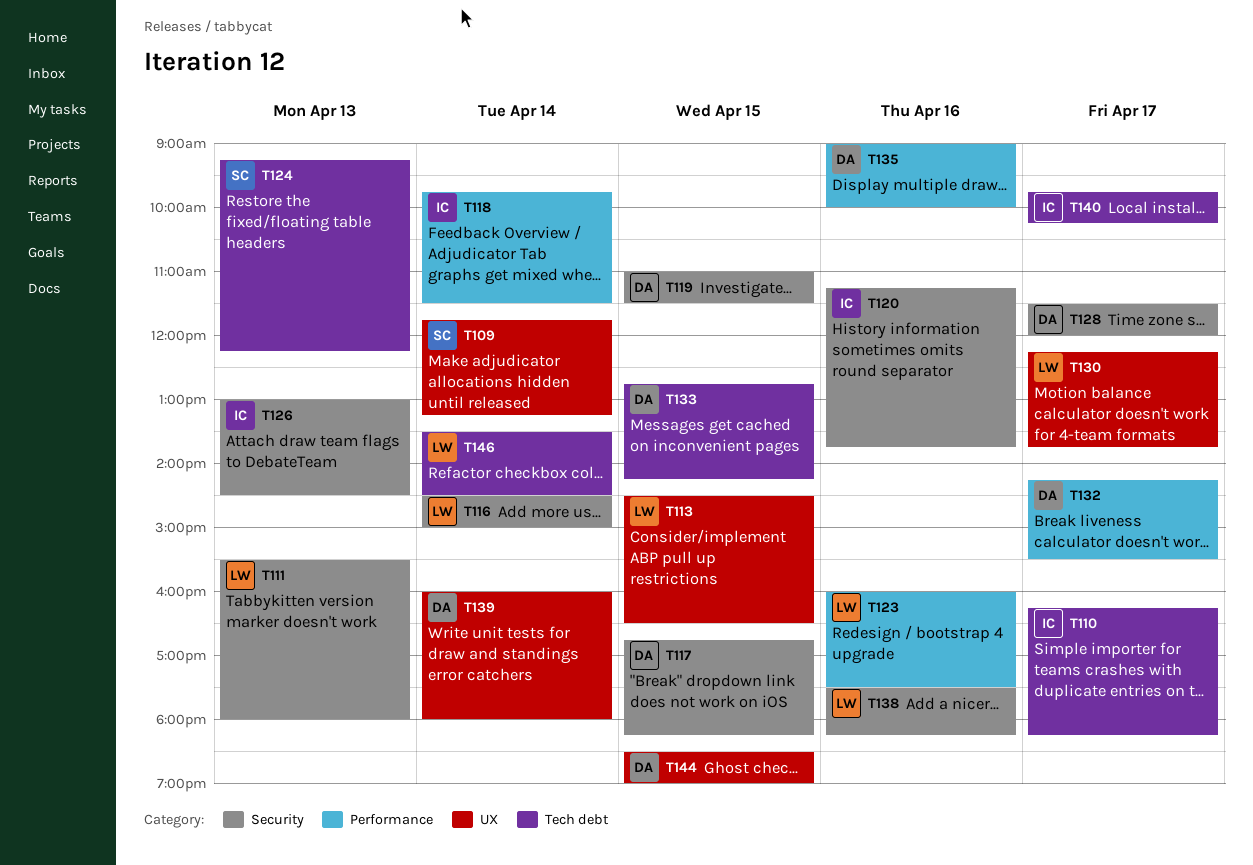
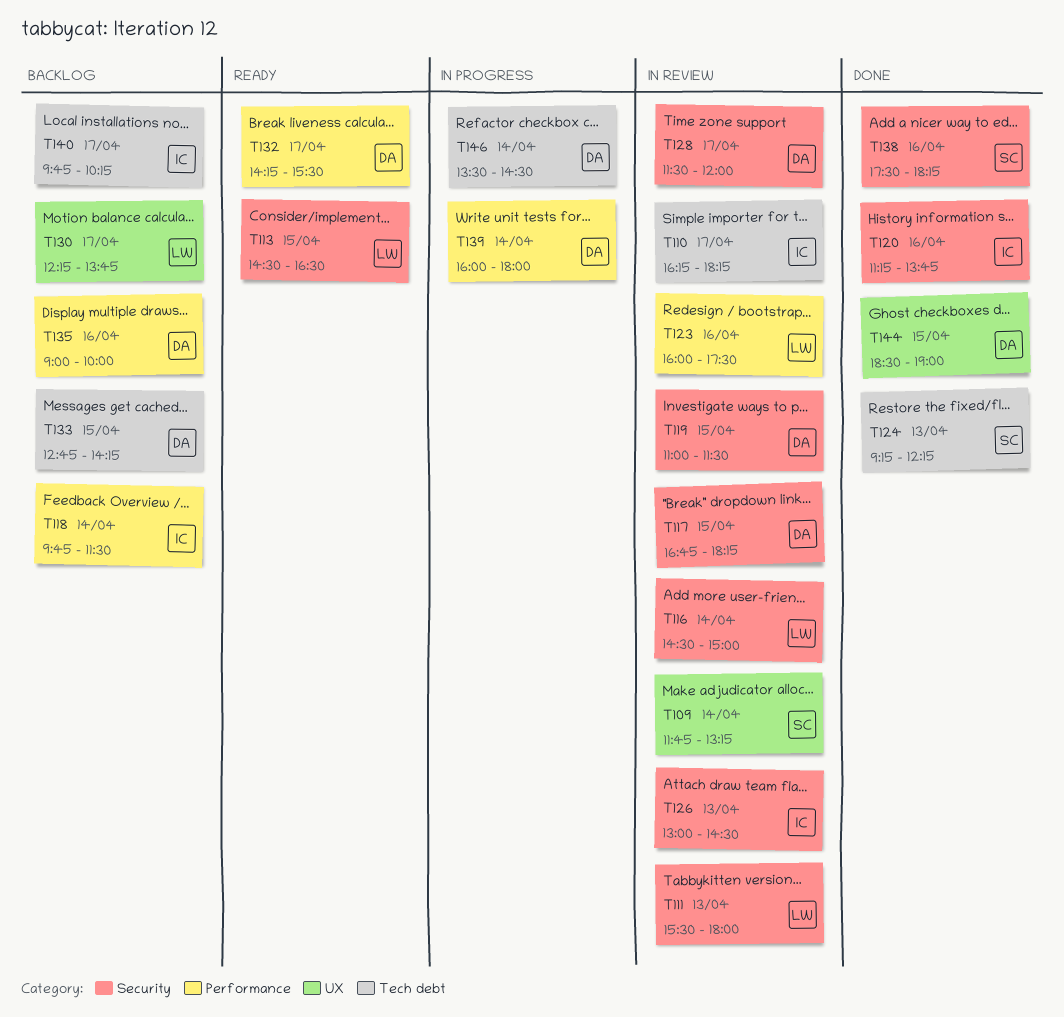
T113, label: UX -> Security
T138, owner: LW -> SC
T139, label: UX -> Performance
T146, owner: LW -> DA

